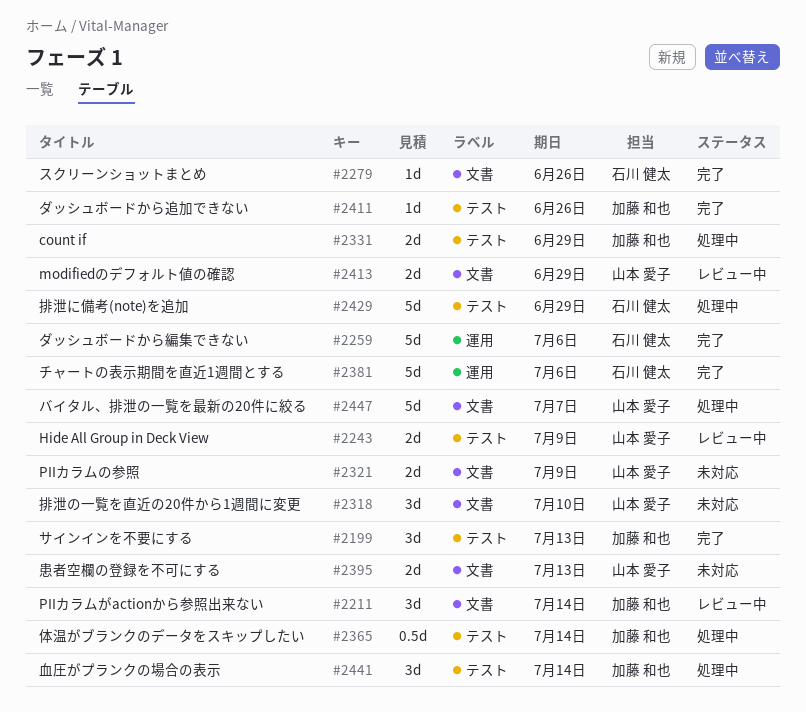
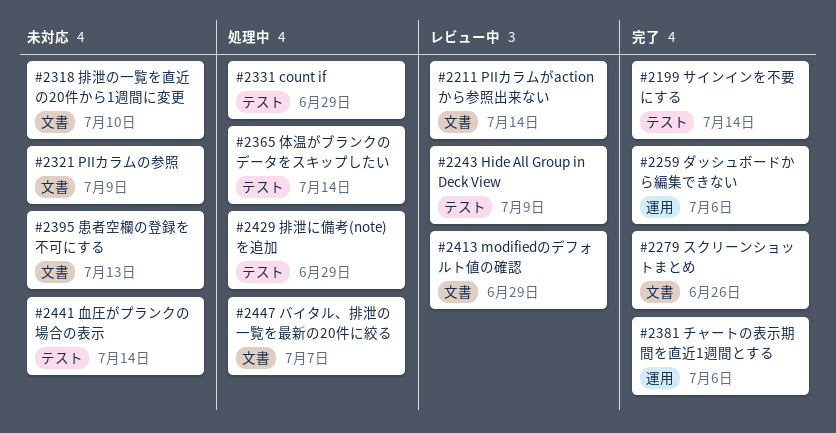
#2199, due: Jul 13 -> Jul 14
#2411: present -> none
#2441, status: 処理中 -> 未対応

